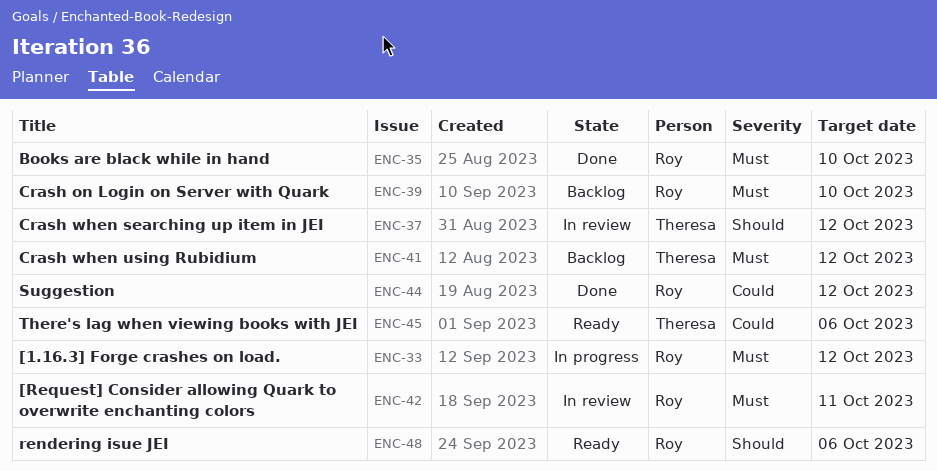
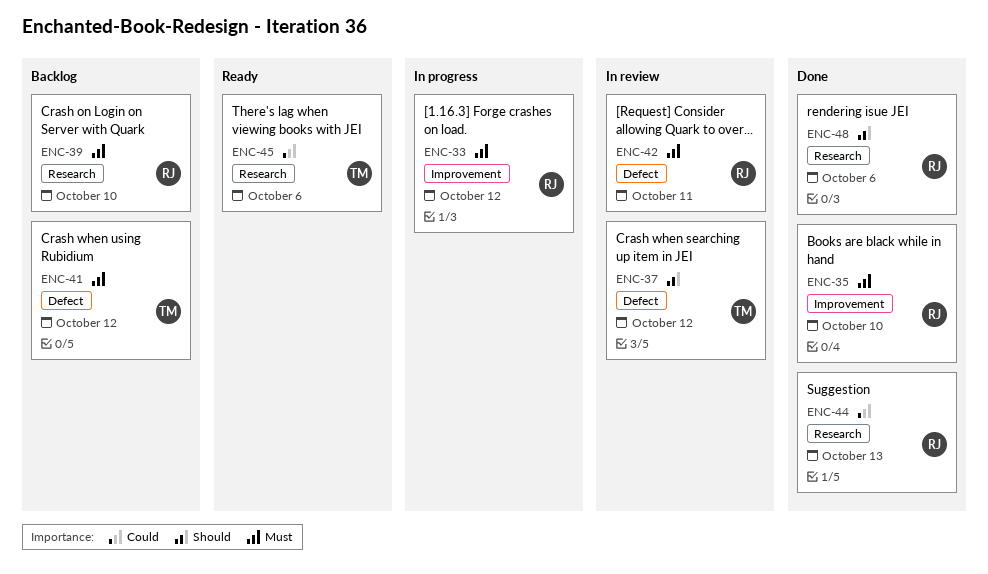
ENC-44, due: Oct 12 -> Oct 13
ENC-48, status: Ready -> Done

